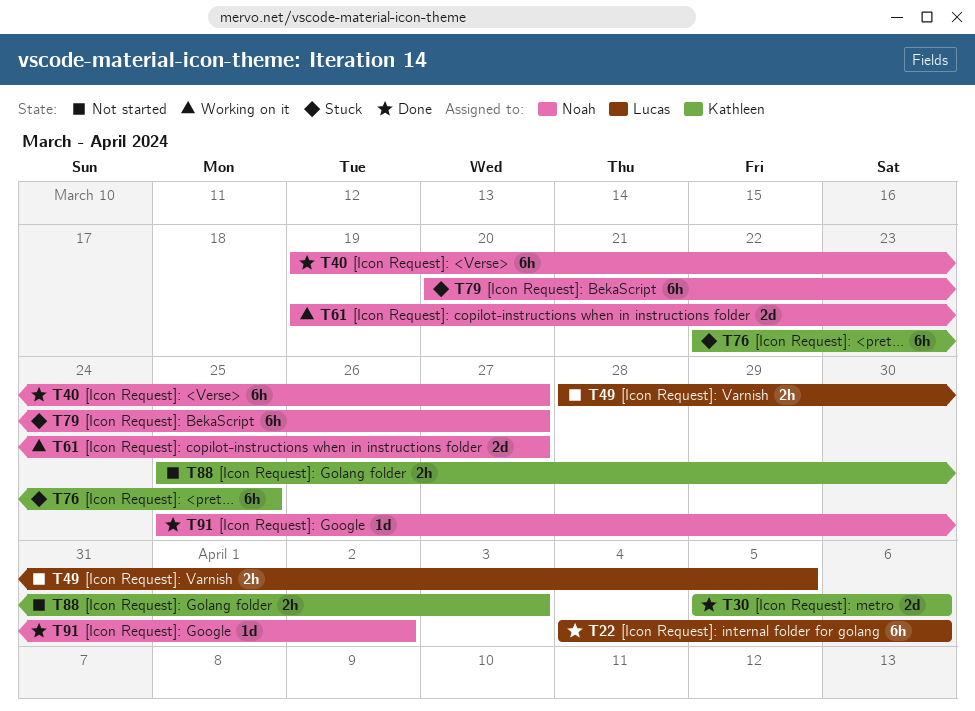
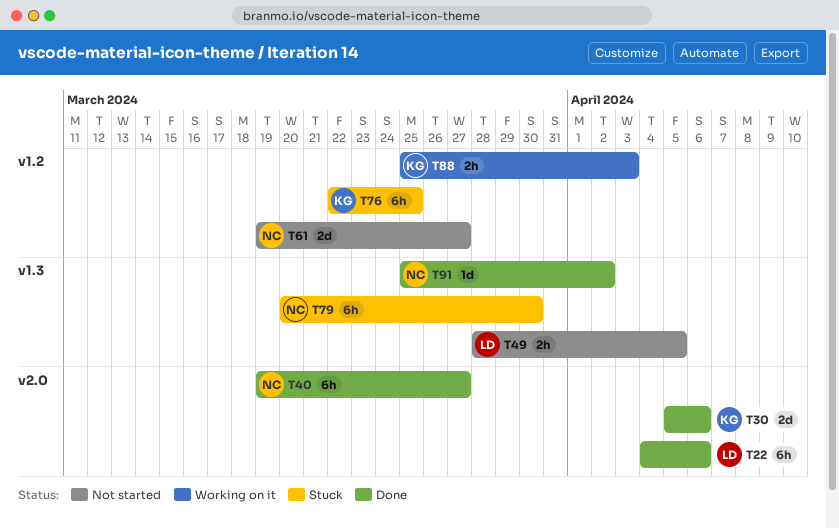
T61, status: Working on it -> Not started
T79, due: Mar 27 -> Mar 30
T88, status: Not started -> Working on it

